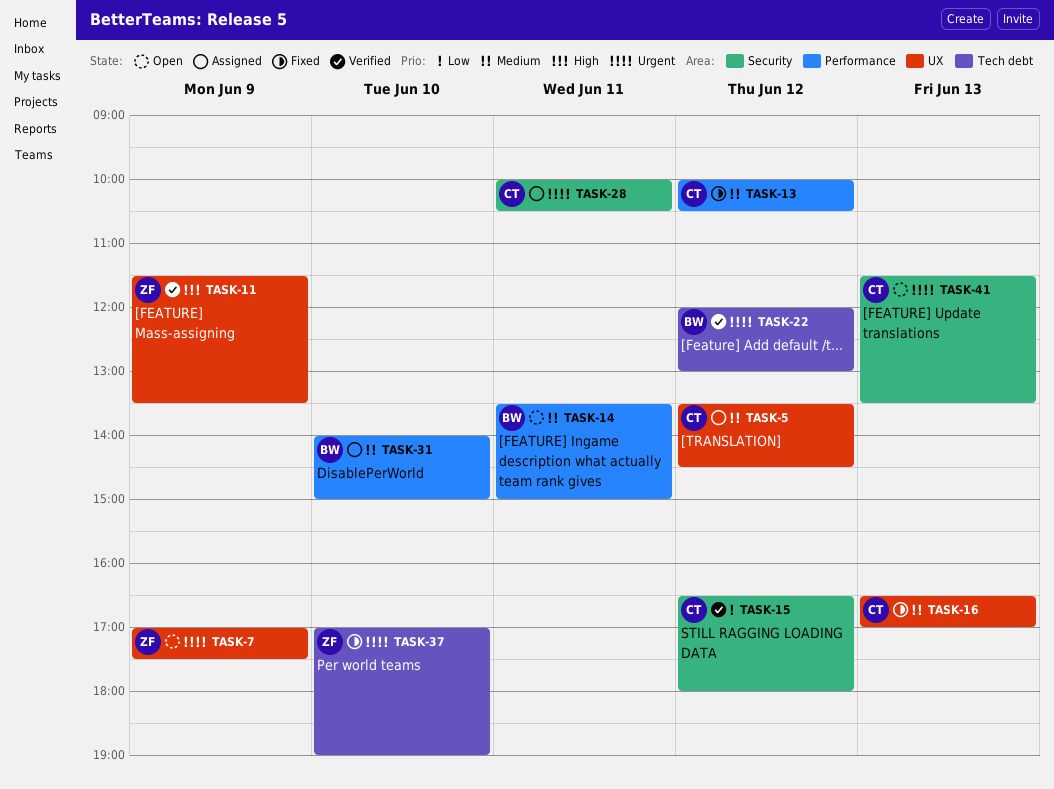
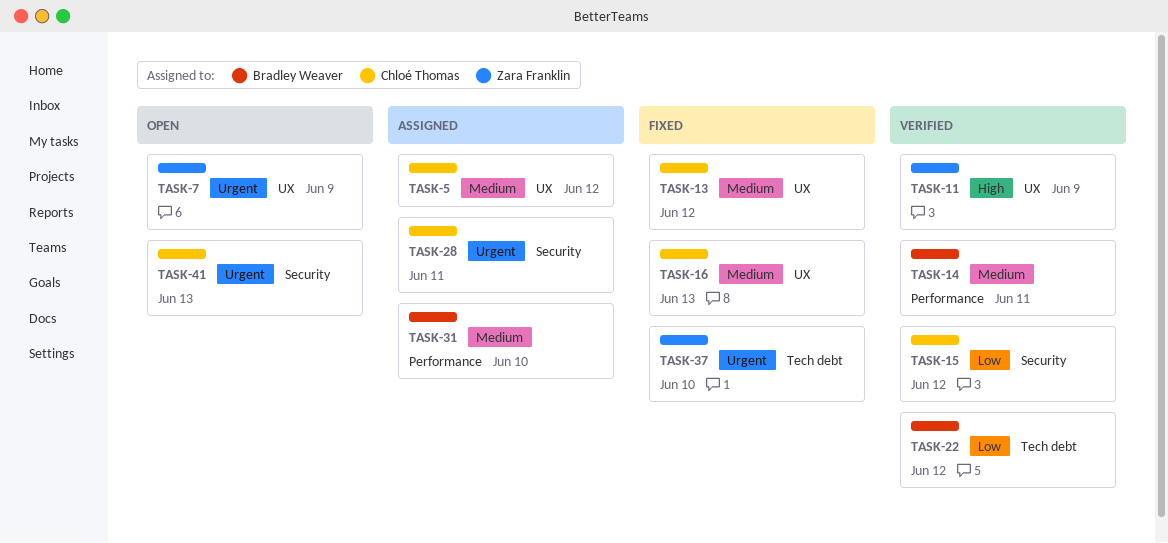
TASK-13, label: Performance -> UX
TASK-14, status: Open -> Verified
TASK-22, priority: Urgent -> Low

